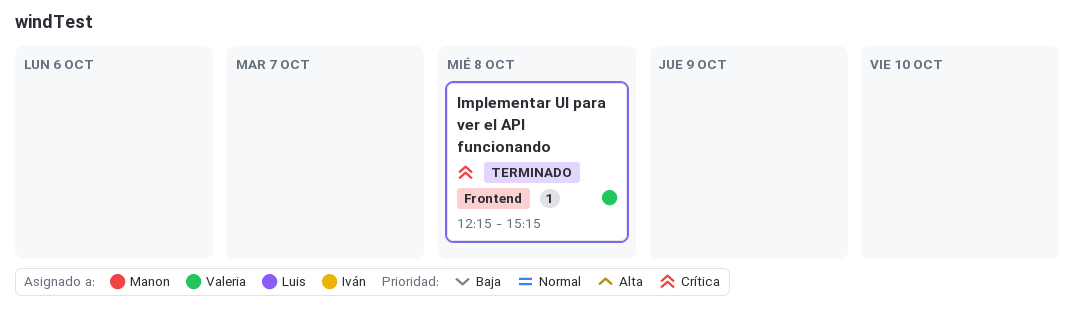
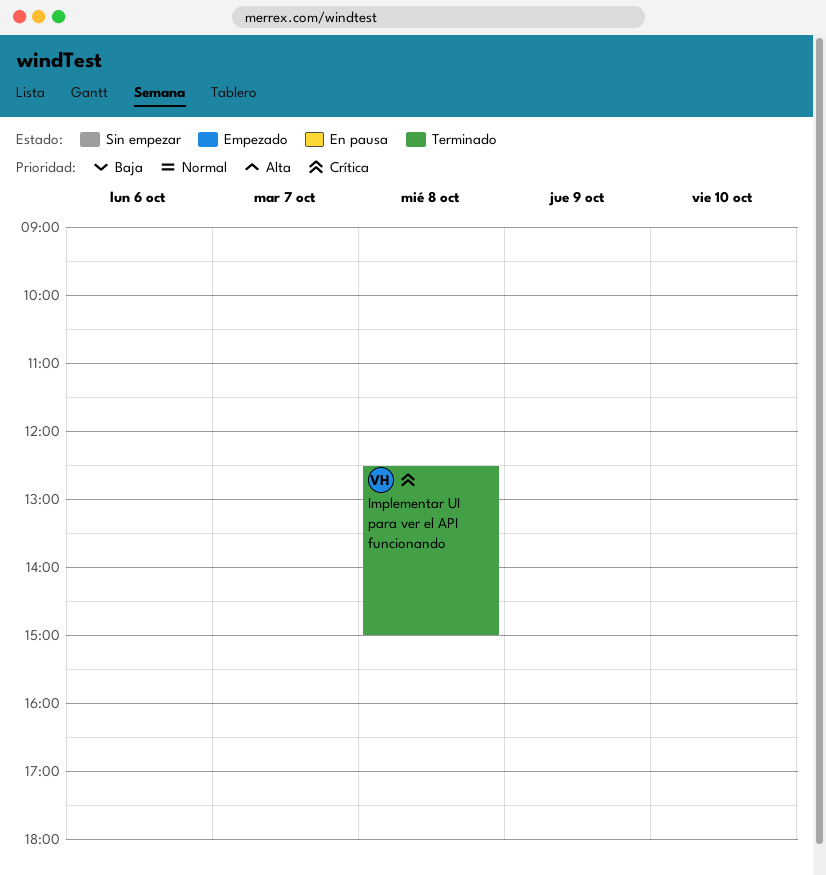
Implementar UI para ver el API funcionando, begins: 12:15 -> 12:30
Implementar UI para ver el API funcionando, ends: 15:15 -> 15:00

